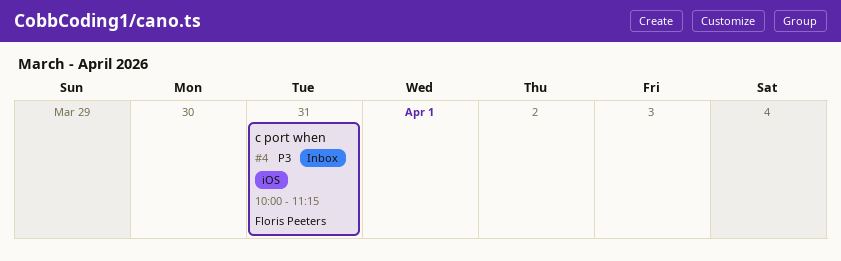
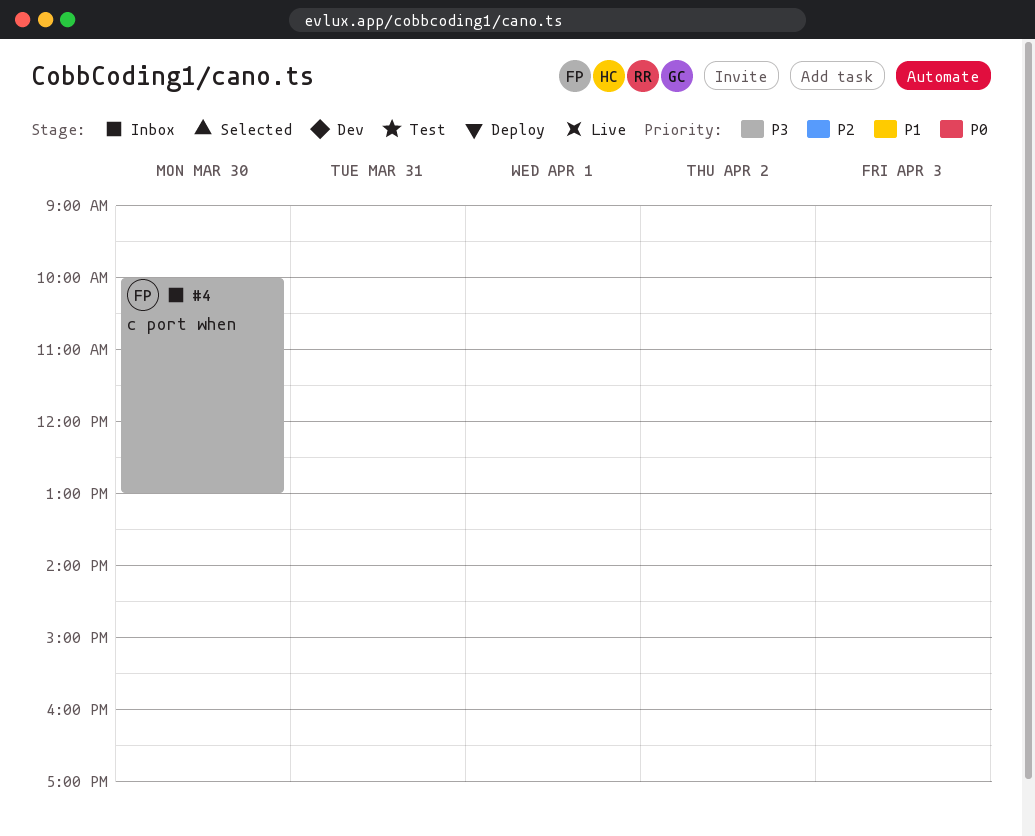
#4, day: Mar 31 -> Mar 30
#4, ends: 11:15 -> 13:00

